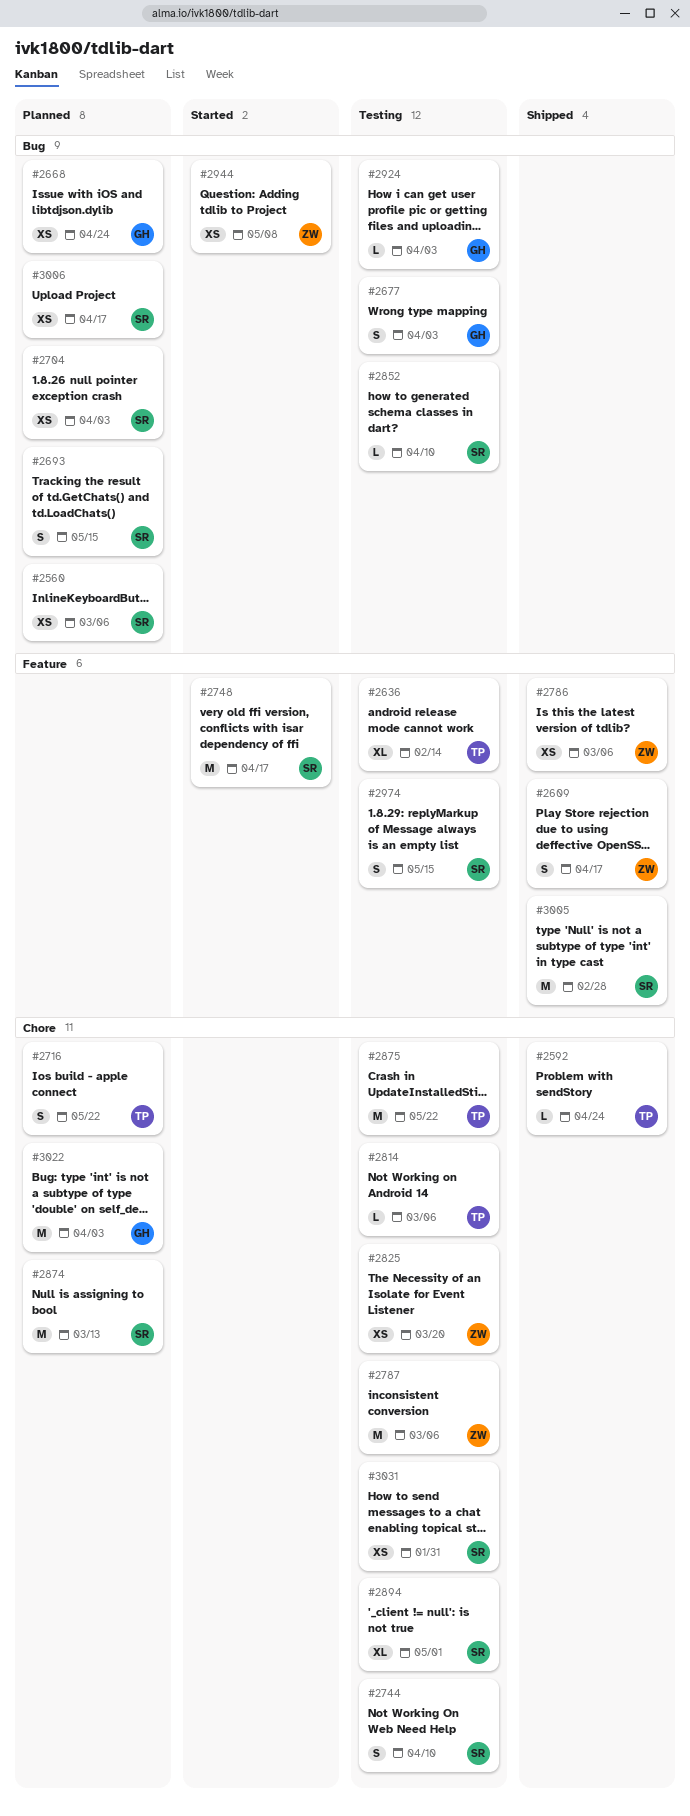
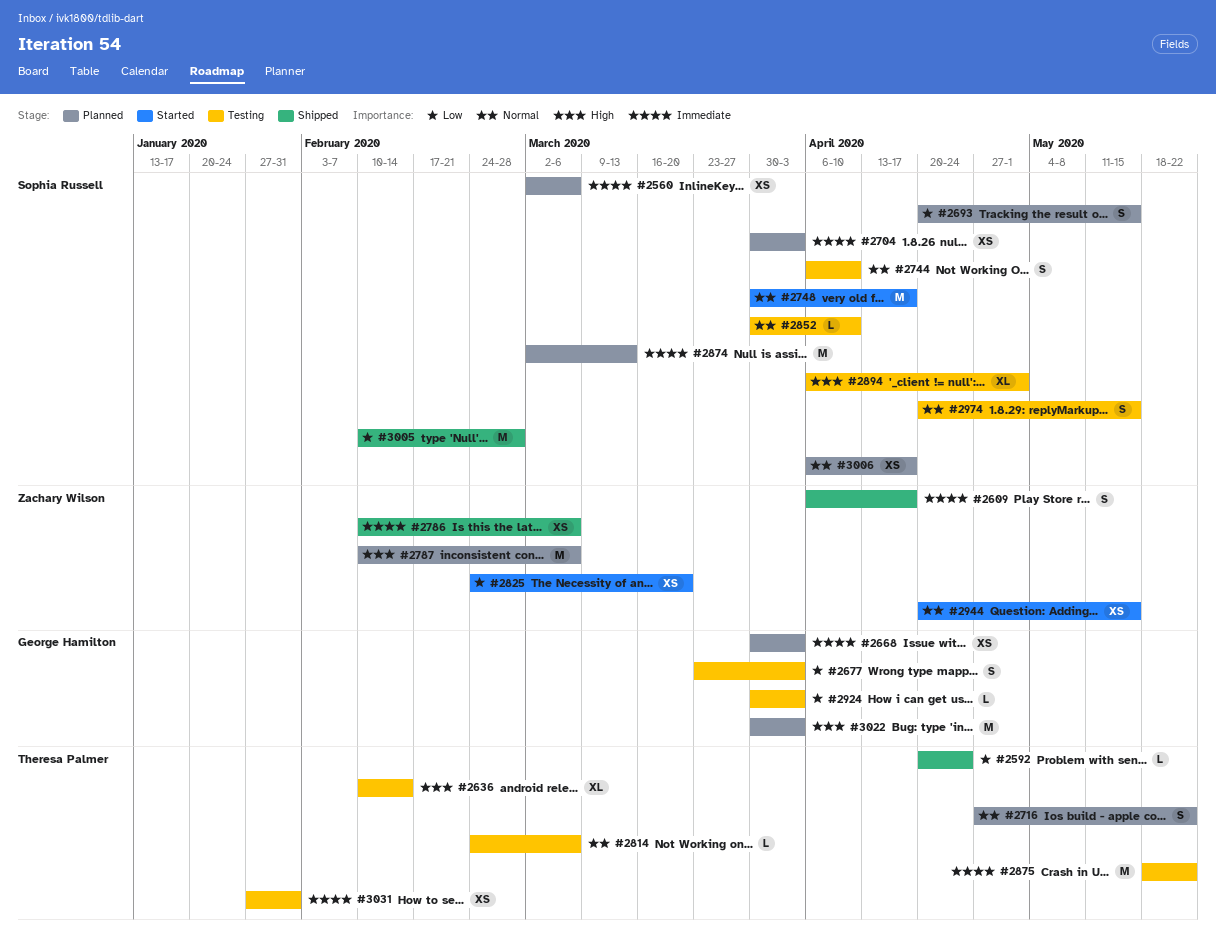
#2668, due: Apr 24 -> Apr 3
#2787, status: Testing -> Planned
#2825, status: Testing -> Started
#2944, due: May 8 -> May 15
#3031, owner: Sophia Russell -> Theresa Palmer

